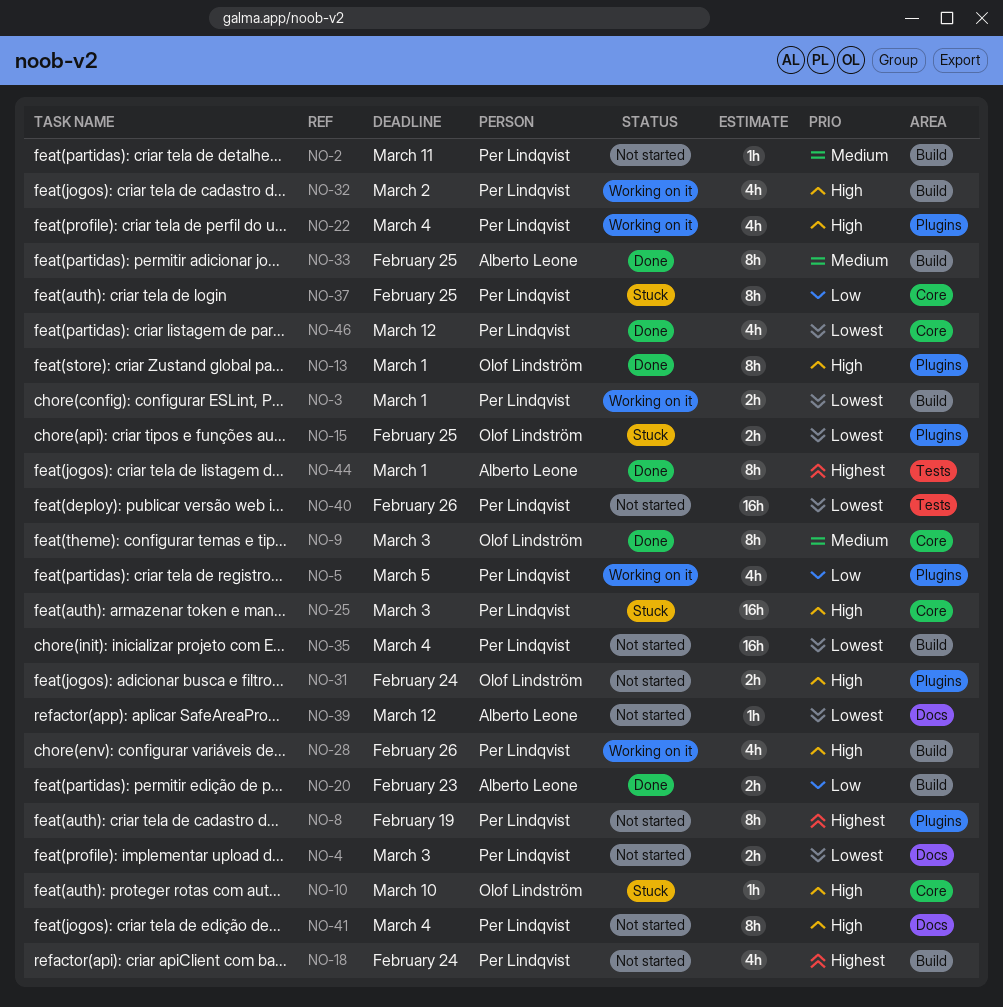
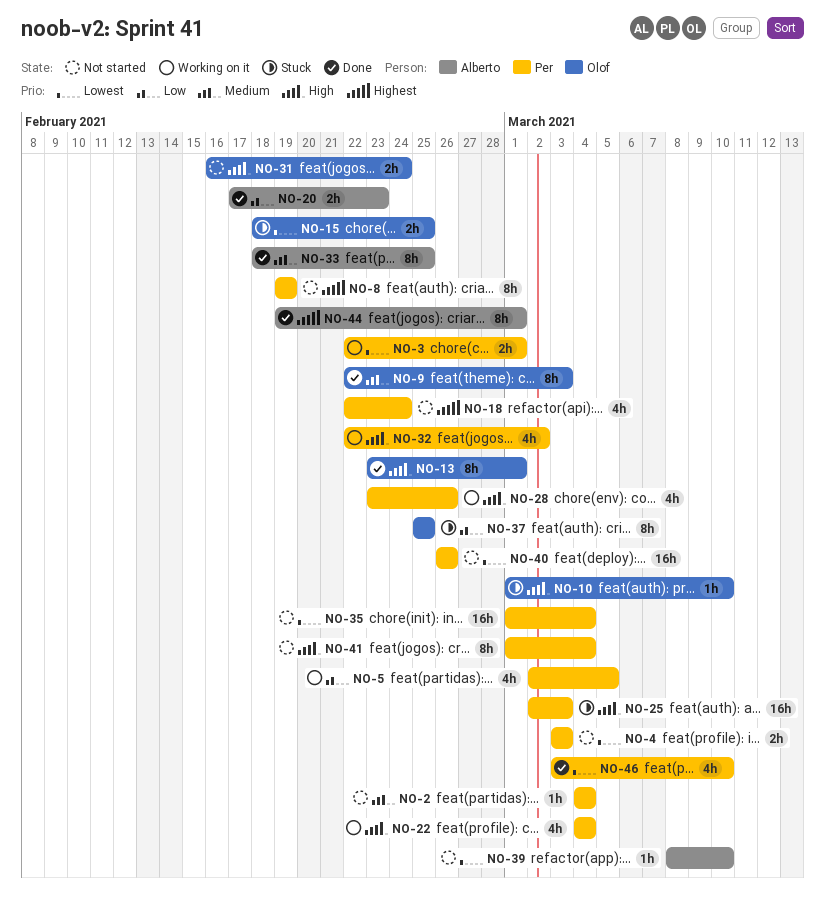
NO-2, due: Mar 11 -> Mar 4
NO-37, owner: Per Lindqvist -> Olof Lindström
NO-39, due: Mar 12 -> Mar 10
NO-46, due: Mar 12 -> Mar 10

